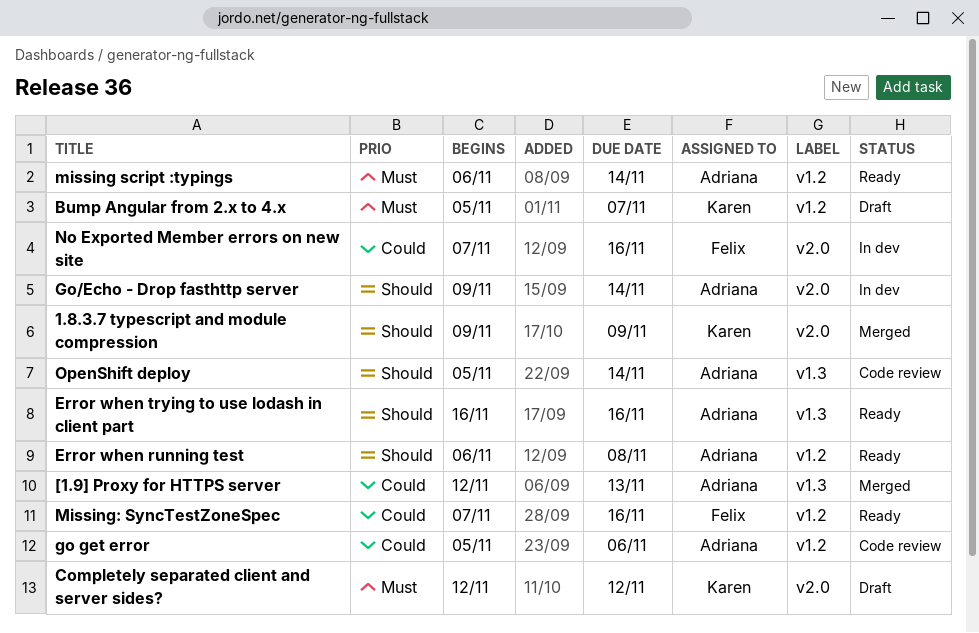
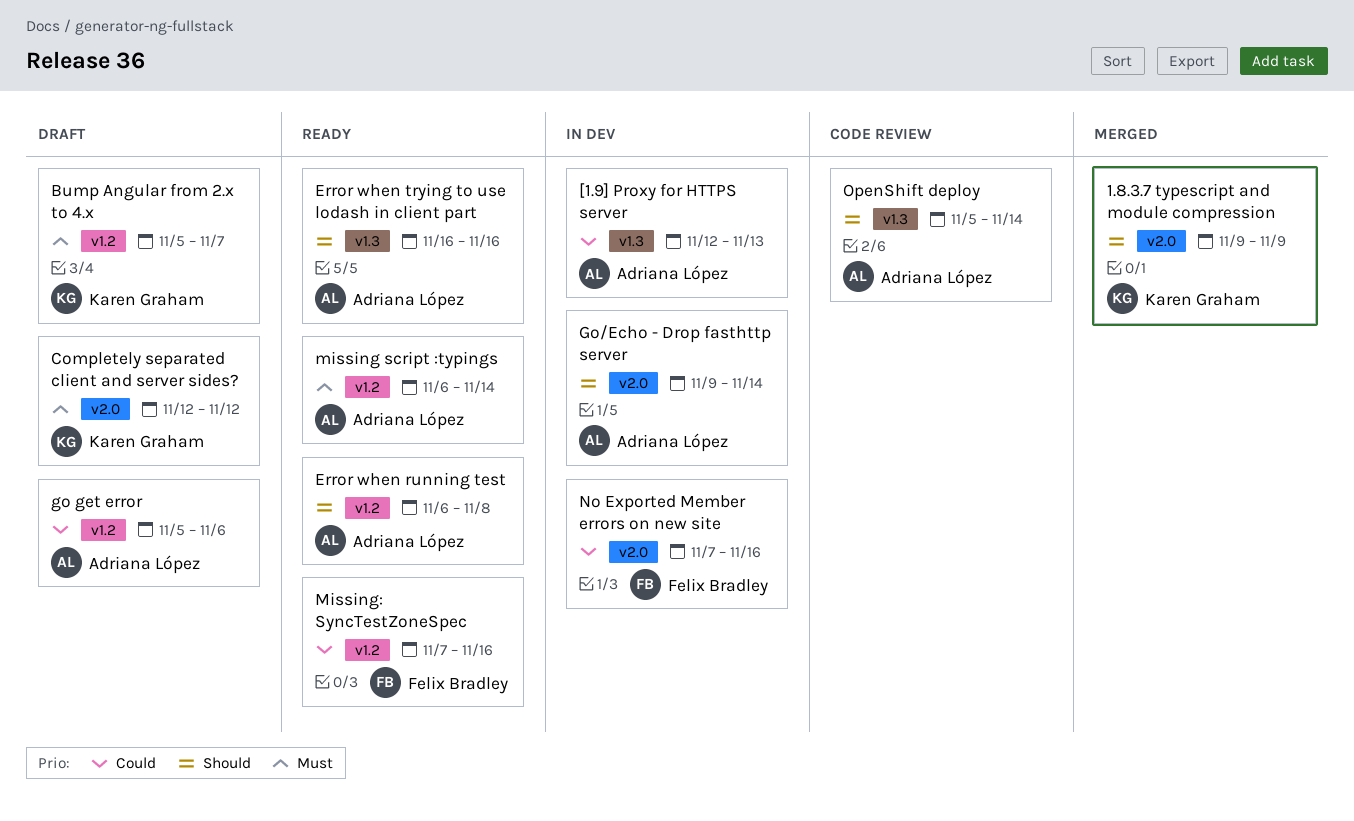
[1.9] Proxy for HTTPS server, status: Merged -> In dev
go get error, status: Code review -> Draft

